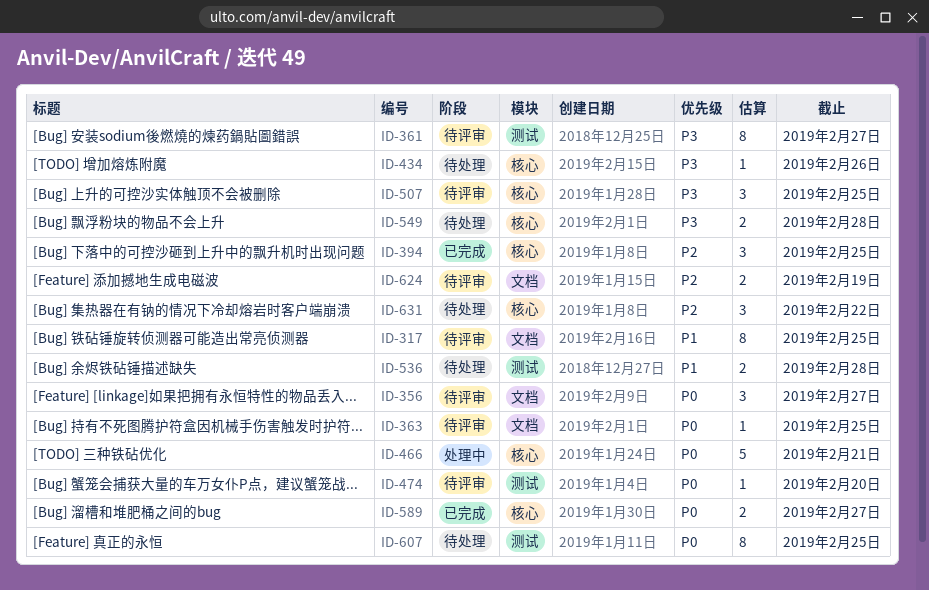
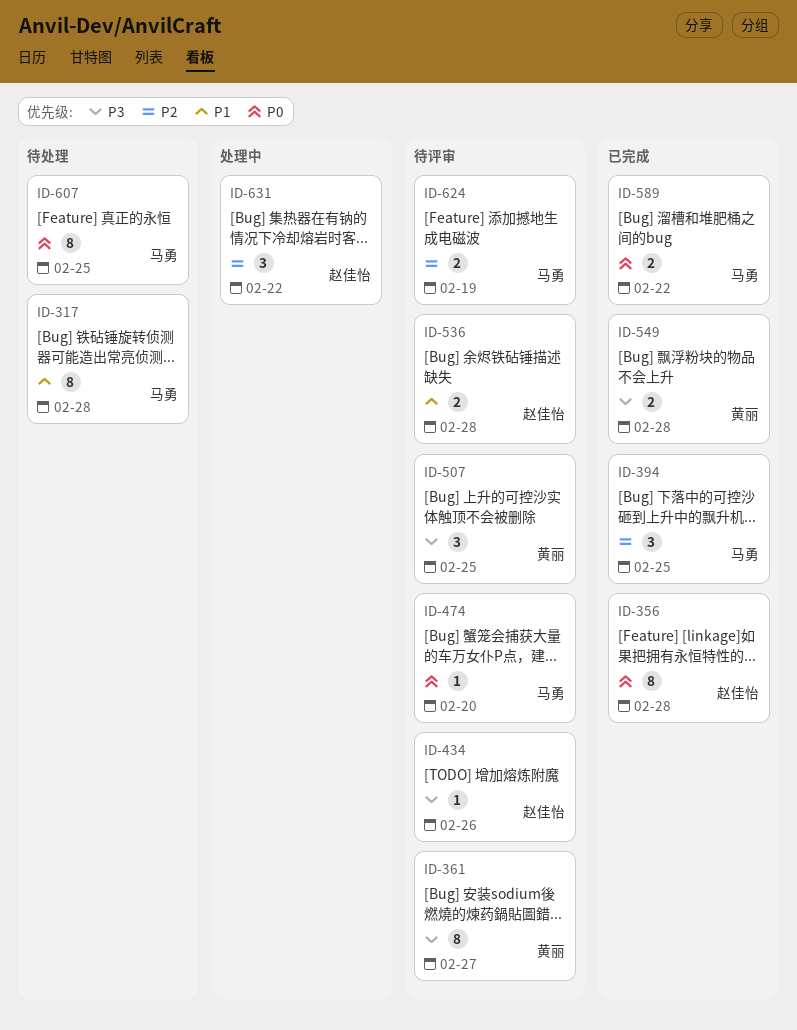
ID-317, status: 待评审 -> 待处理
ID-317, due: Feb 25 -> Feb 28
ID-356, status: 待评审 -> 已完成
ID-356, estimate: 3 -> 8
ID-356, due: Feb 27 -> Feb 28
ID-363: present -> none
ID-434, status: 待处理 -> 待评审
ID-466: present -> none
ID-536, status: 待处理 -> 待评审
ID-549, status: 待处理 -> 已完成
ID-589, due: Feb 27 -> Feb 22
ID-631, status: 待处理 -> 处理中

